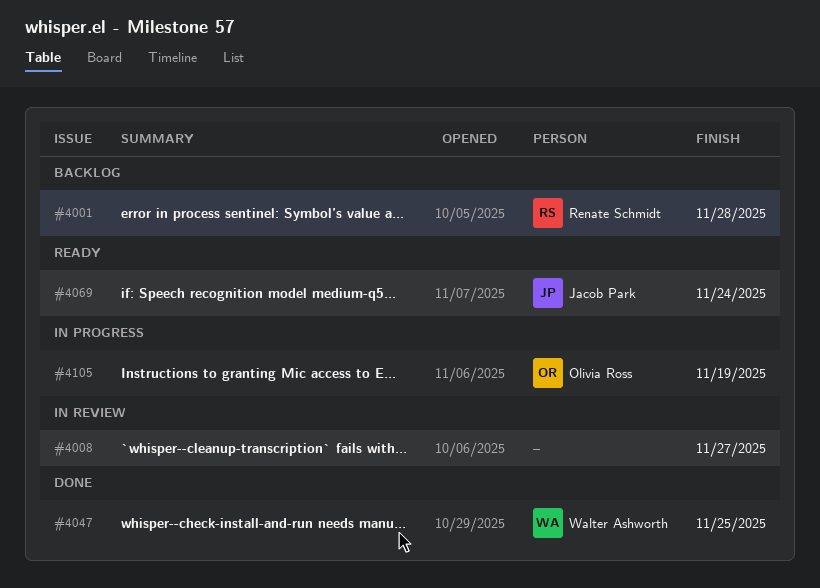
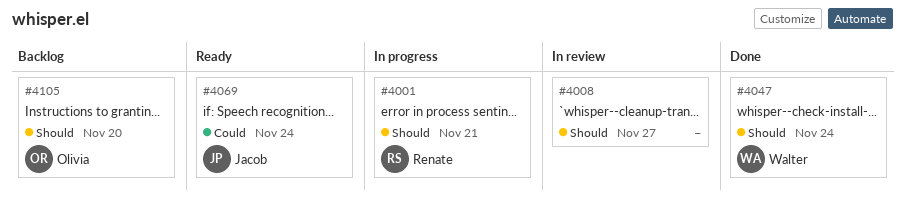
#4001, status: Backlog -> In progress
#4001, due: Nov 28 -> Nov 21
#4047, due: Nov 25 -> Nov 24
#4105, status: In progress -> Backlog
#4105, due: Nov 19 -> Nov 20

